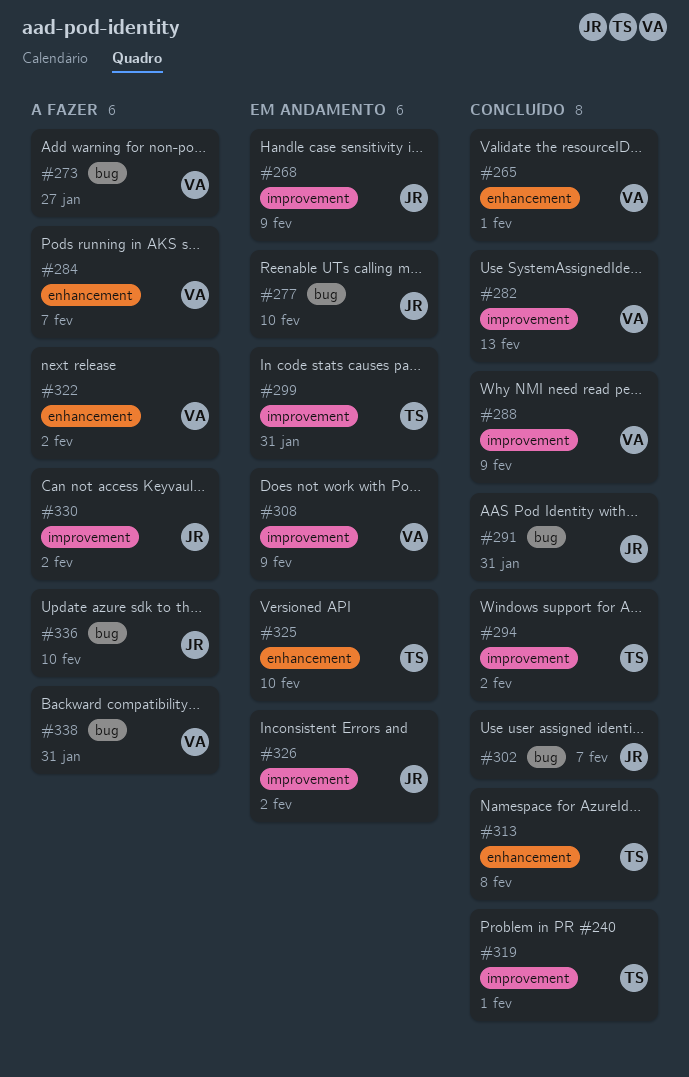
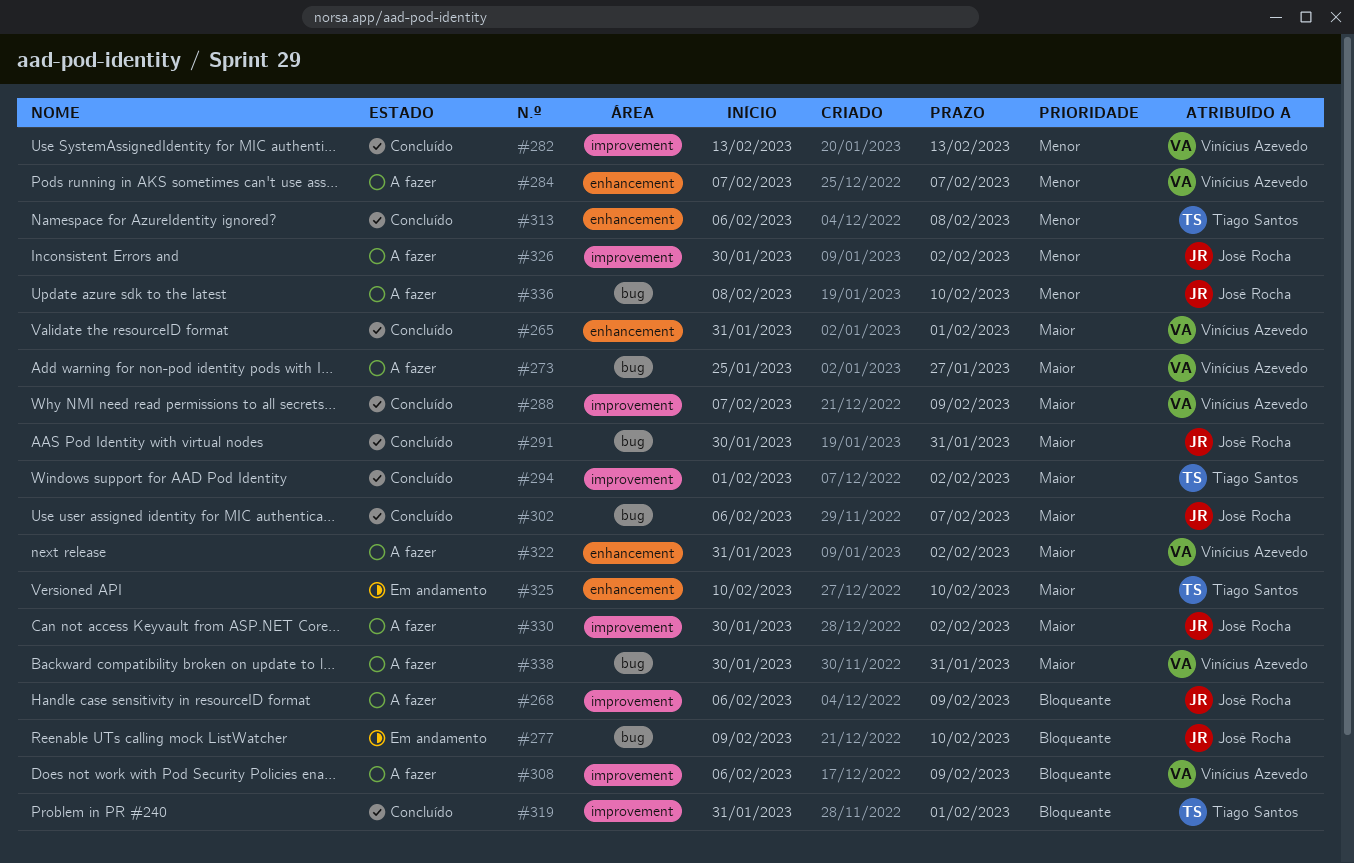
#268, status: Em andamento -> A fazer
#299: present -> none
#308, status: Em andamento -> A fazer
#326, status: Em andamento -> A fazer

